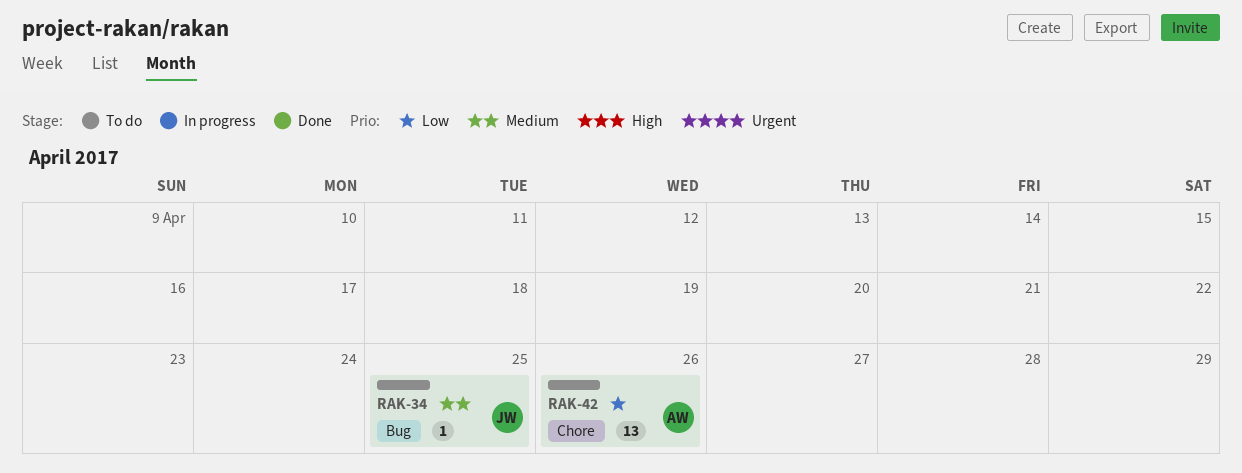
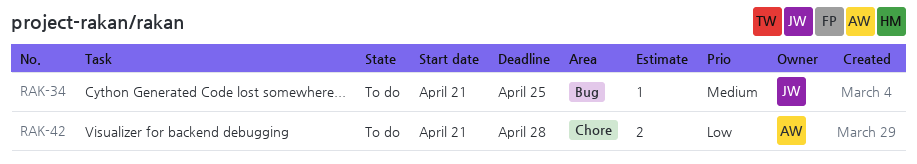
RAK-42, estimate: 13 -> 2
RAK-42, due: Apr 26 -> Apr 28

